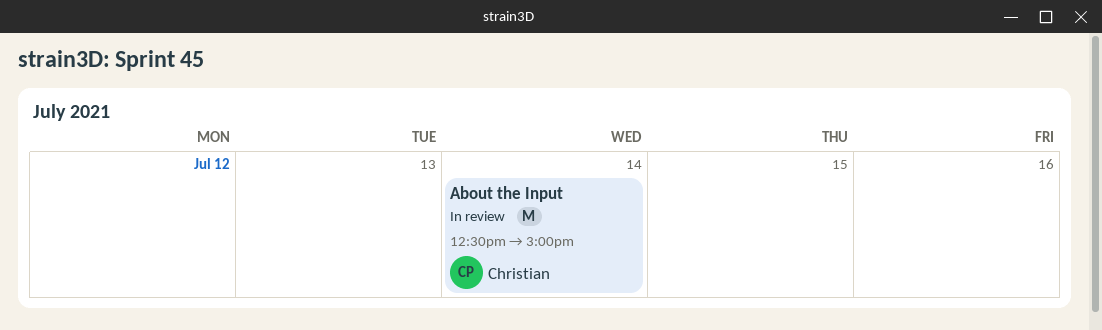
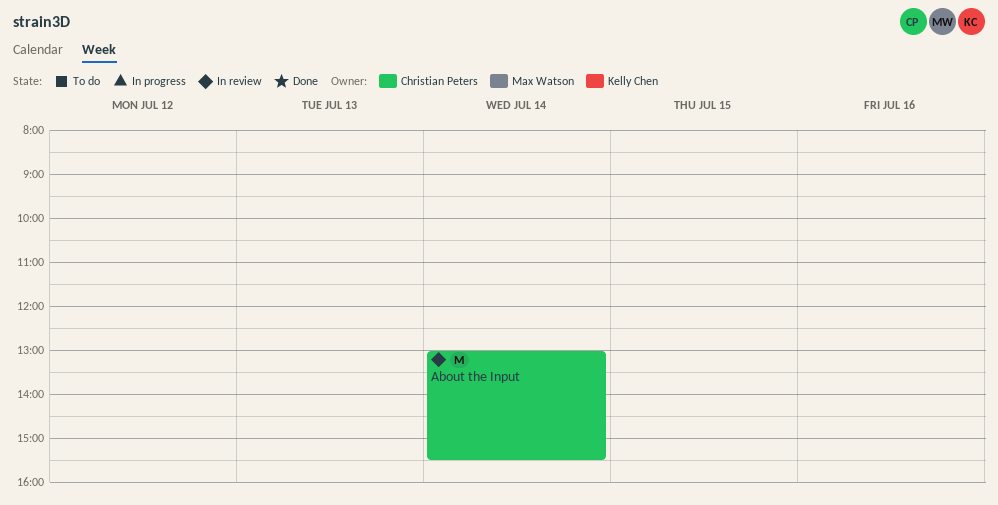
About the Input, begins: 12:30 -> 13:00
About the Input, ends: 15:00 -> 15:30

